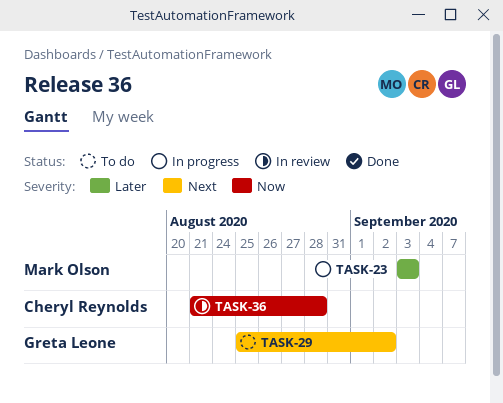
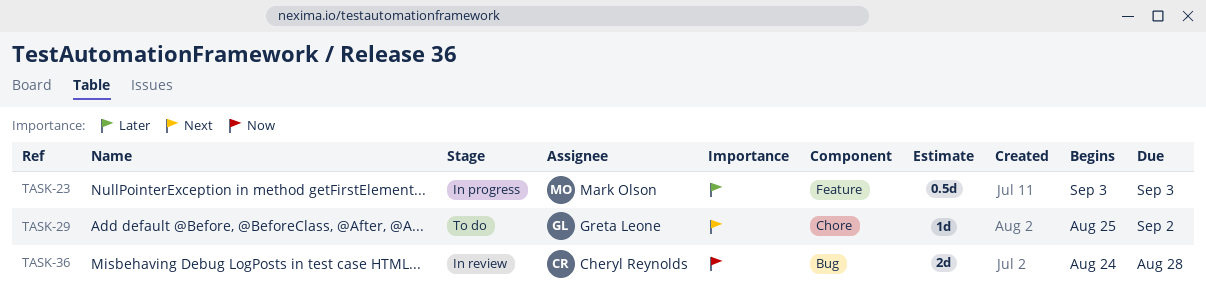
TASK-36, start: Aug 21 -> Aug 24

